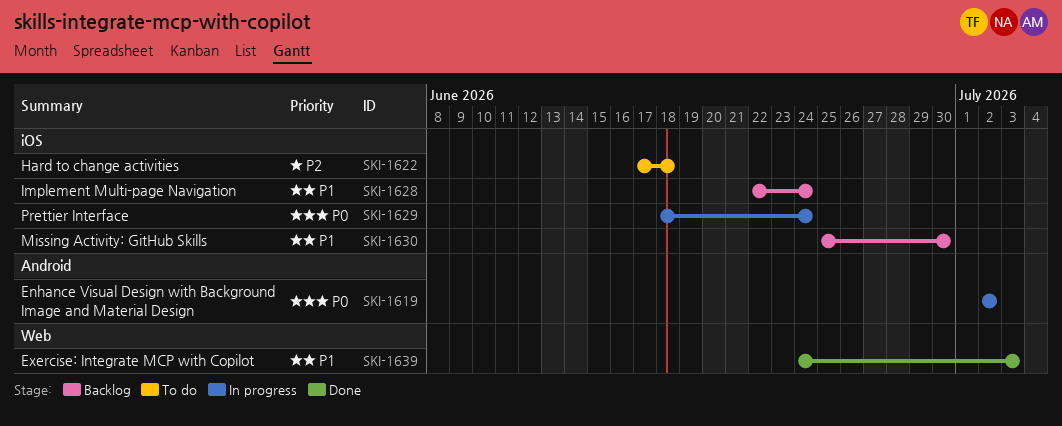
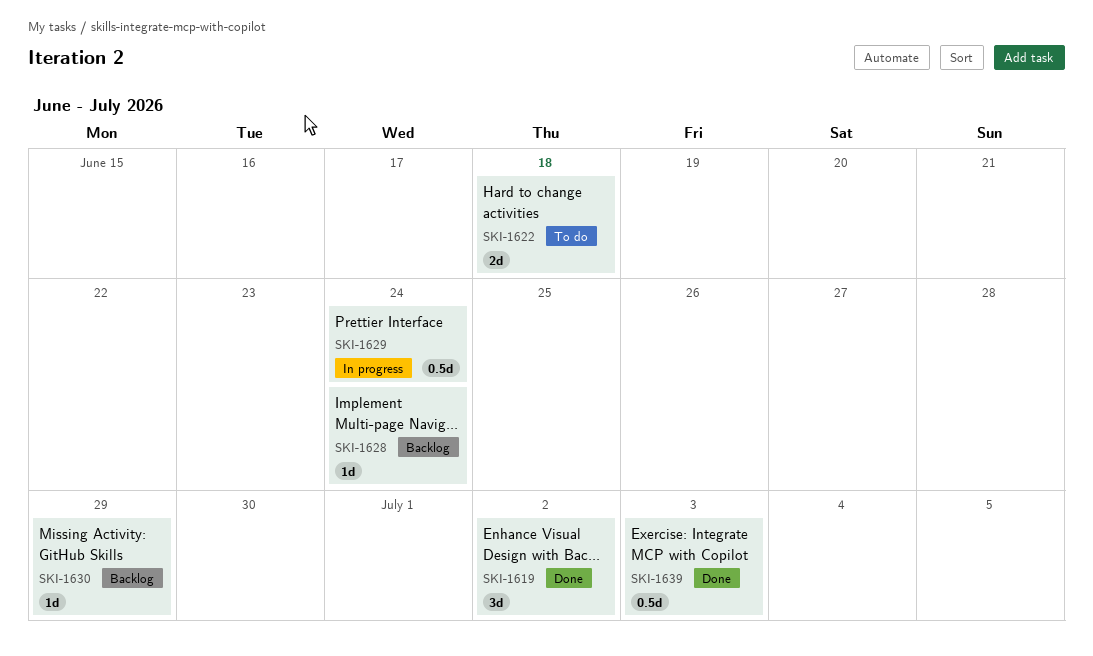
SKI-1619, status: In progress -> Done
SKI-1630, due: Jun 30 -> Jun 29

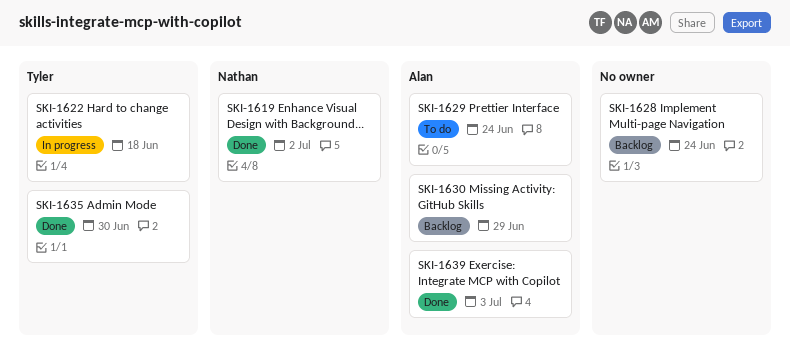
SKI-1622, status: To do -> In progress
SKI-1629, status: In progress -> To do
SKI-1635: none -> present

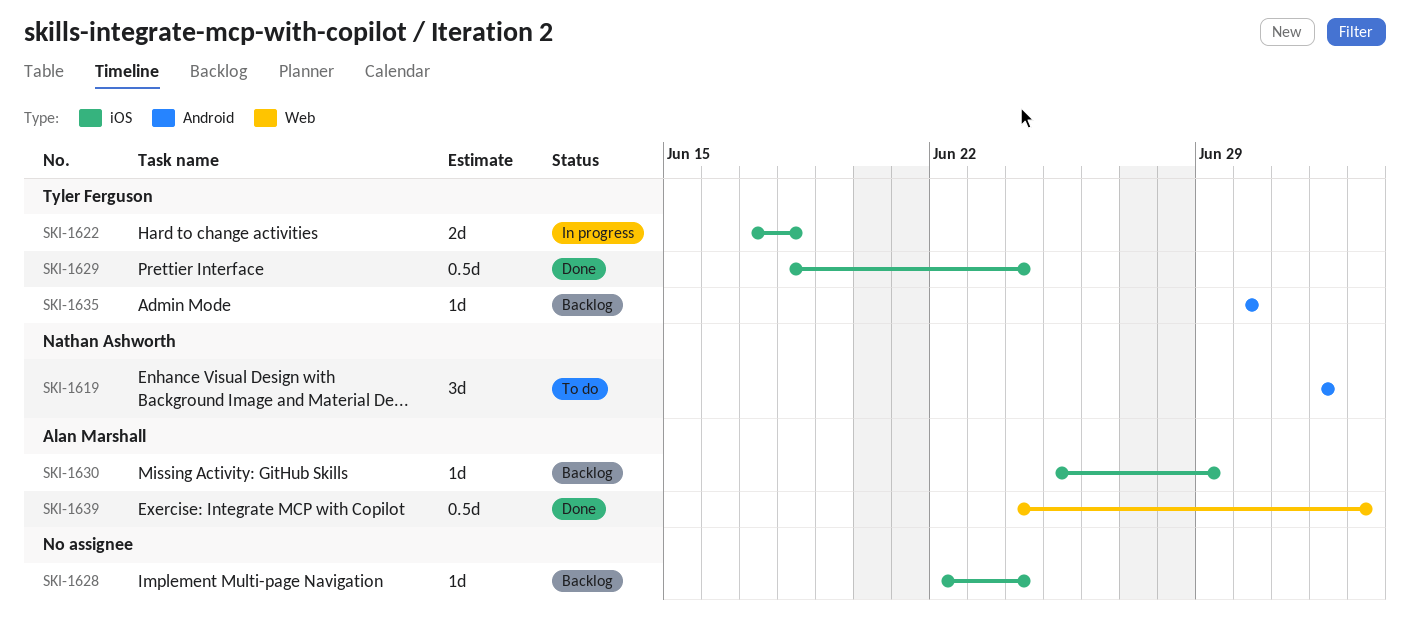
SKI-1619, status: Done -> To do
SKI-1629, status: To do -> Done
SKI-1629, owner: Alan Marshall -> Tyler Ferguson
SKI-1635, status: Done -> Backlog

